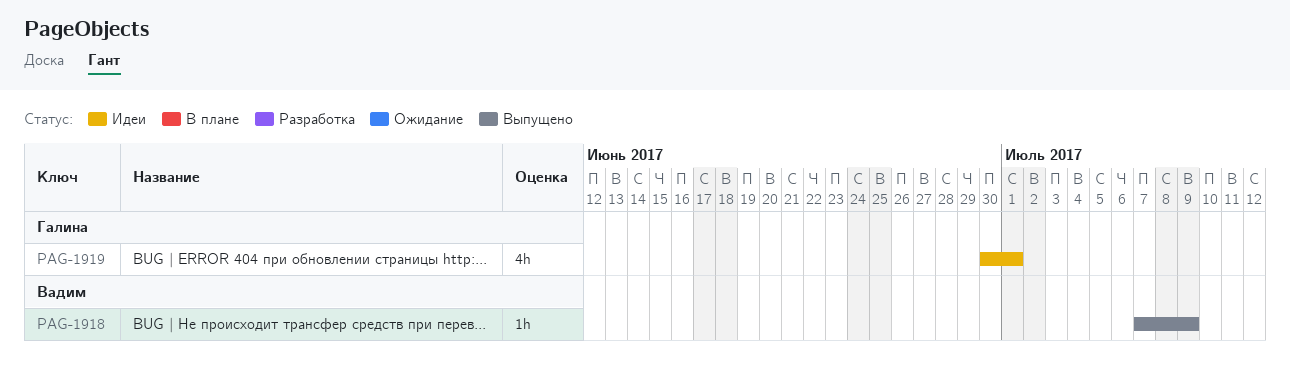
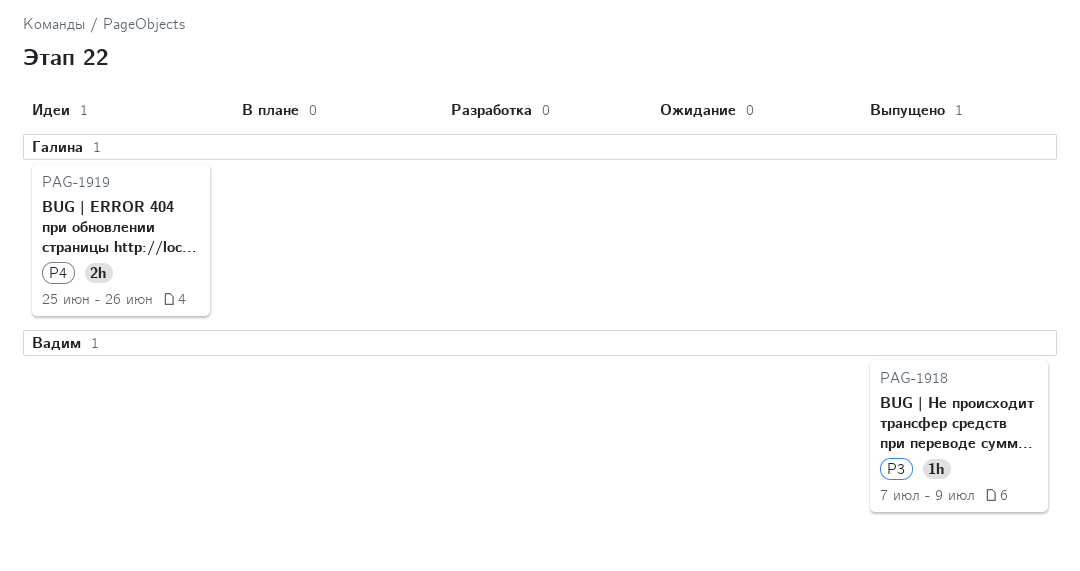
PAG-1919, estimate: 4h -> 2h
PAG-1919, start: Jun 30 -> Jun 25
PAG-1919, due: Jul 1 -> Jun 26

